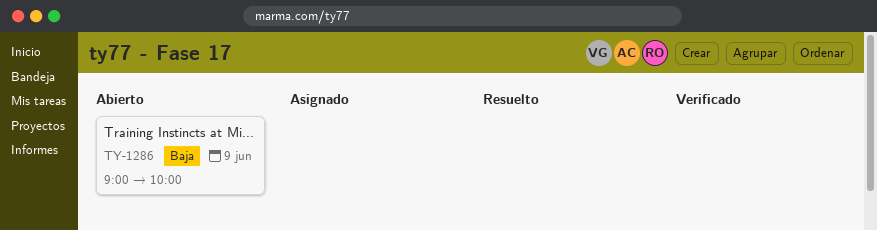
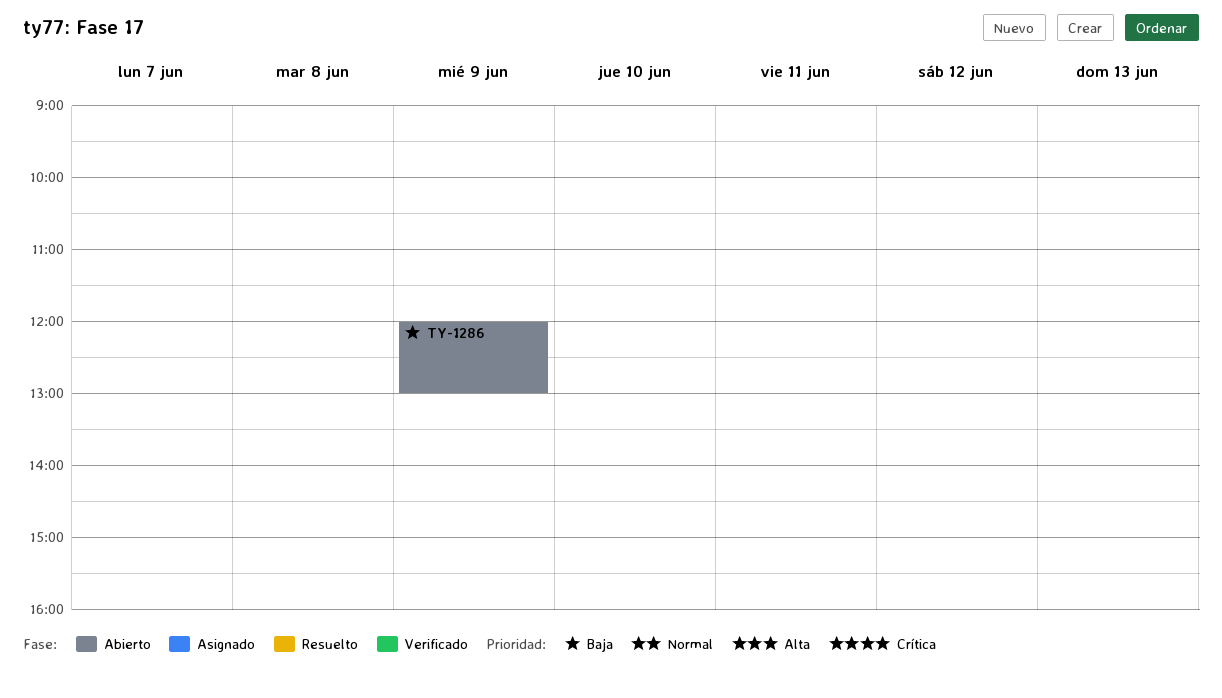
TY-1286, begins: 09:00 -> 12:00
TY-1286, ends: 10:00 -> 13:00

